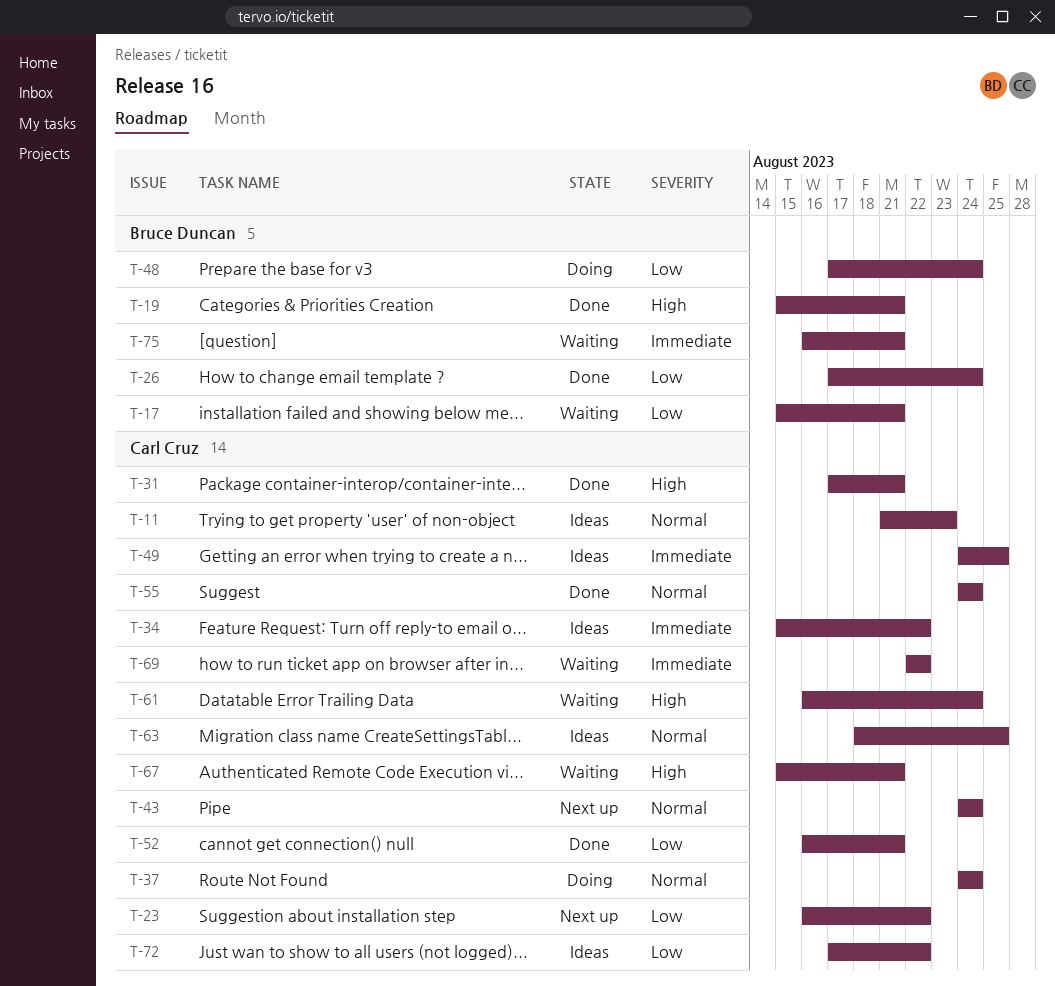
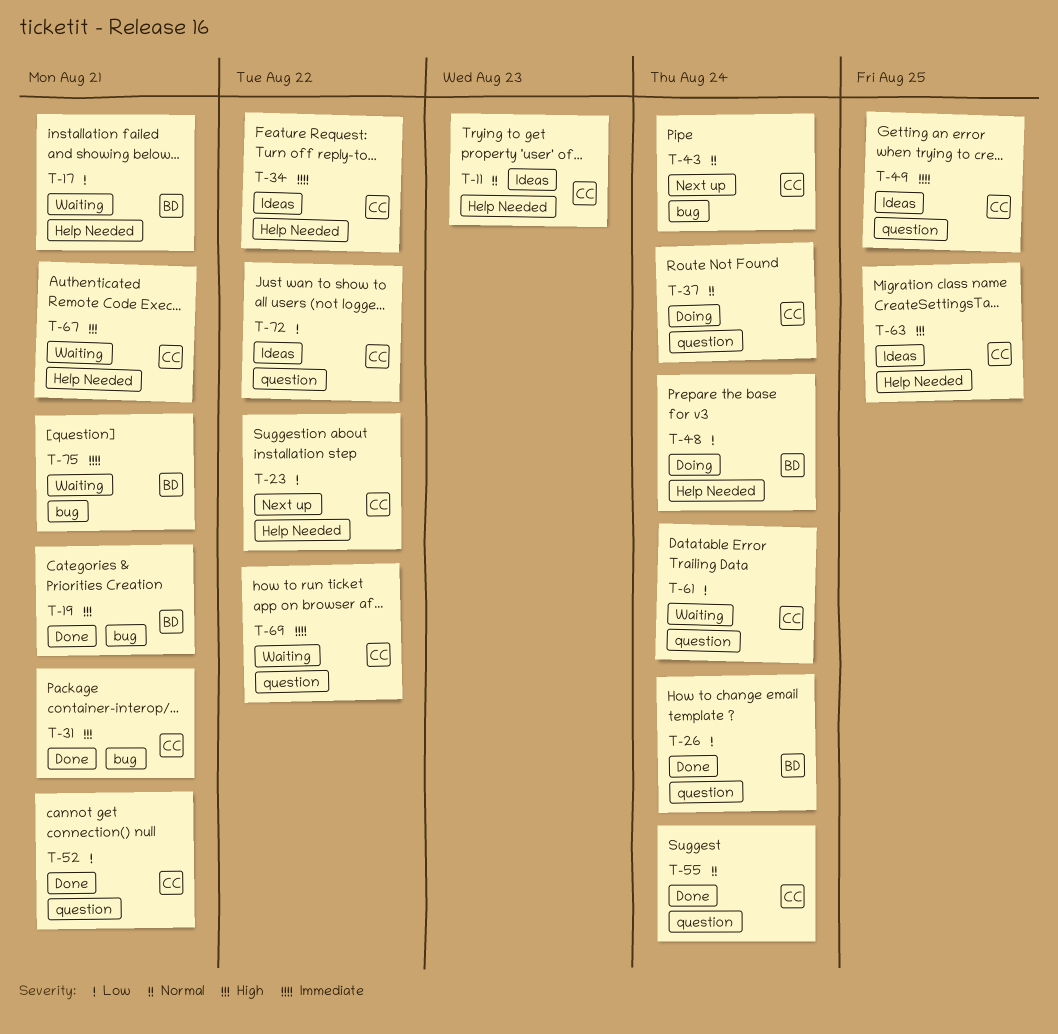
T-61, priority: High -> Low
T-63, priority: Normal -> High

